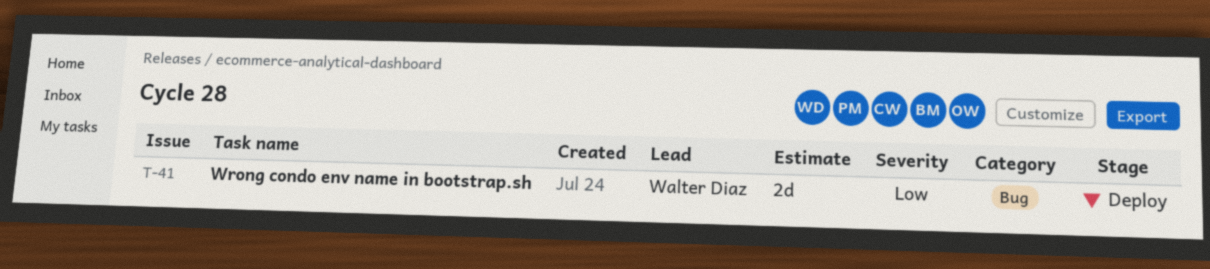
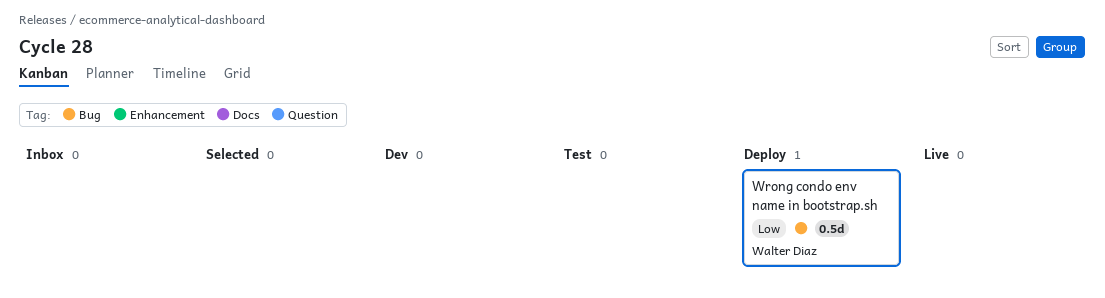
Wrong condo env name in bootstrap.sh, estimate: 2d -> 0.5d

